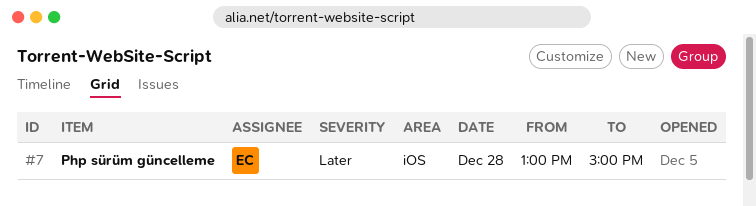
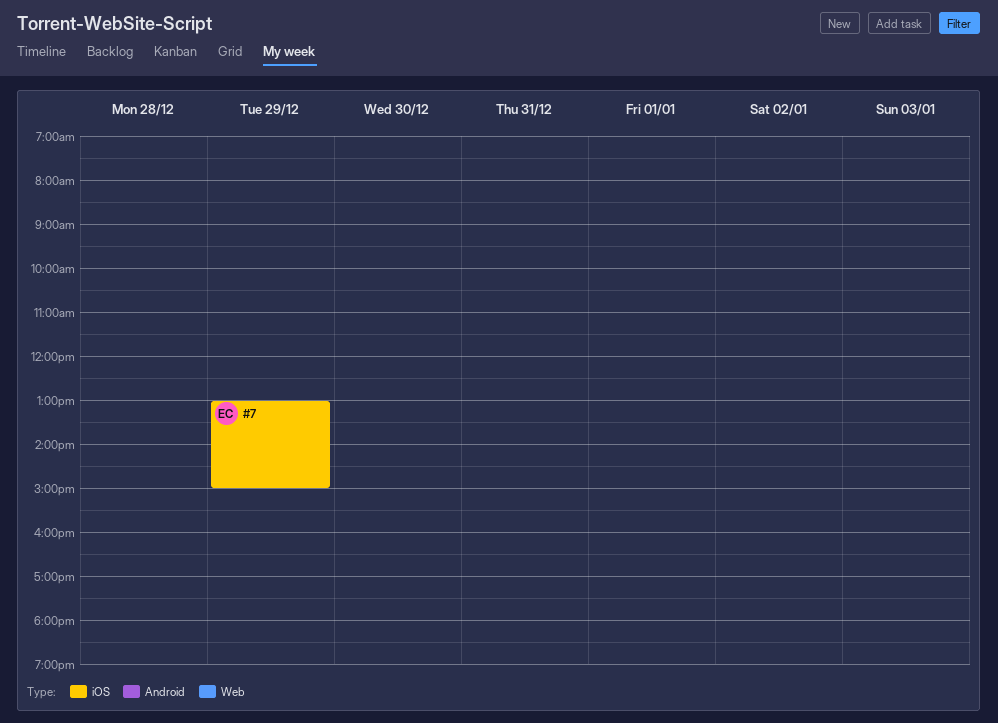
#7, day: Dec 28 -> Dec 29

